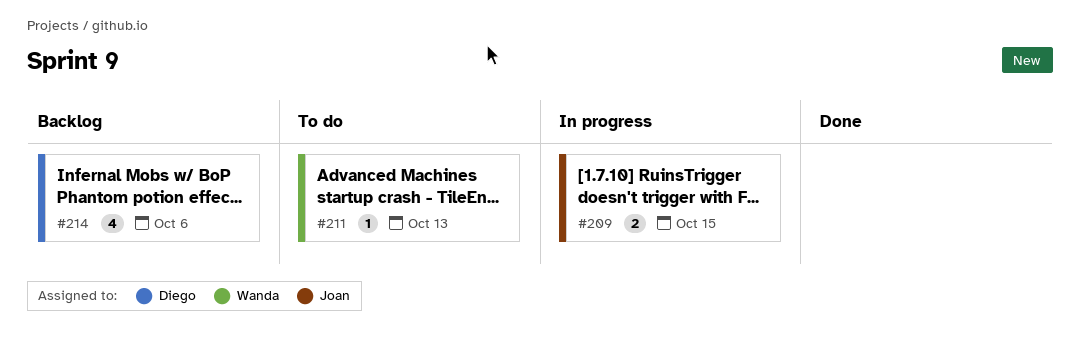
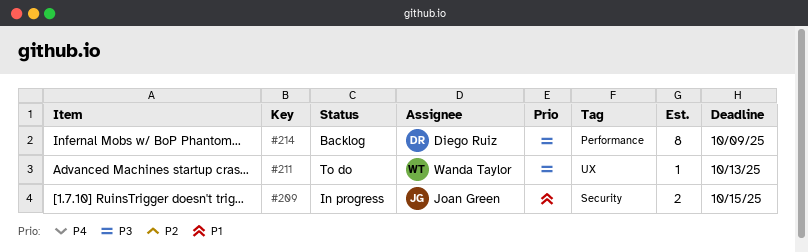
#214, estimate: 4 -> 8
#214, due: Oct 6 -> Oct 9

